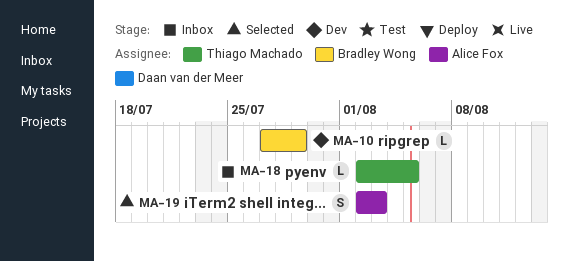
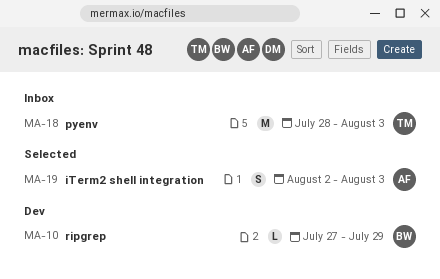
MA-18, estimate: L -> M
MA-18, start: Aug 2 -> Jul 28
MA-18, due: Aug 5 -> Aug 3

